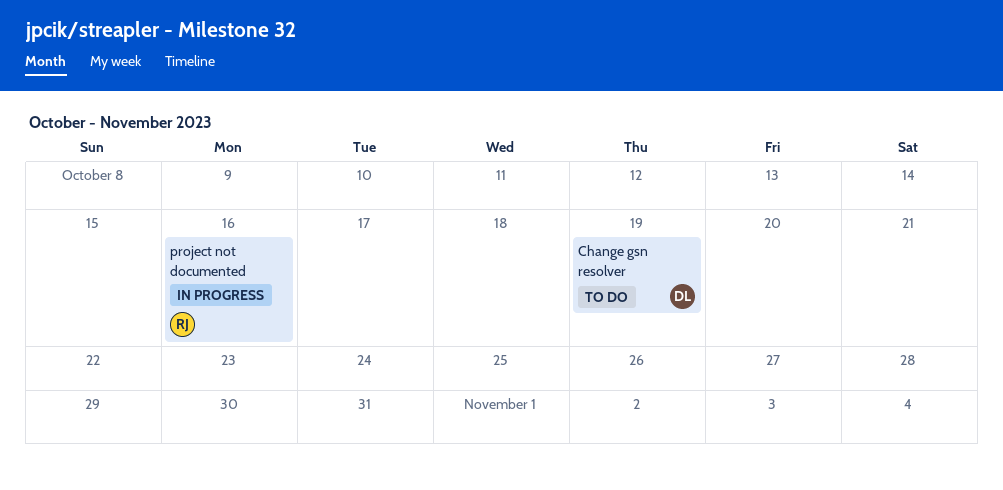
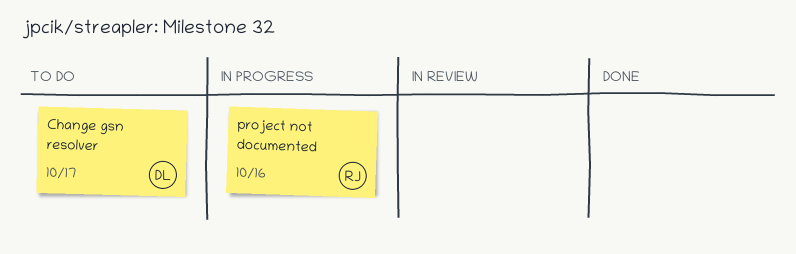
Change gsn resolver, due: Oct 19 -> Oct 17

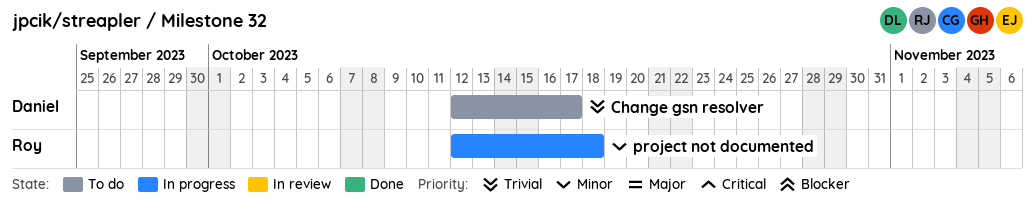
project not documented, due: Oct 16 -> Oct 18

